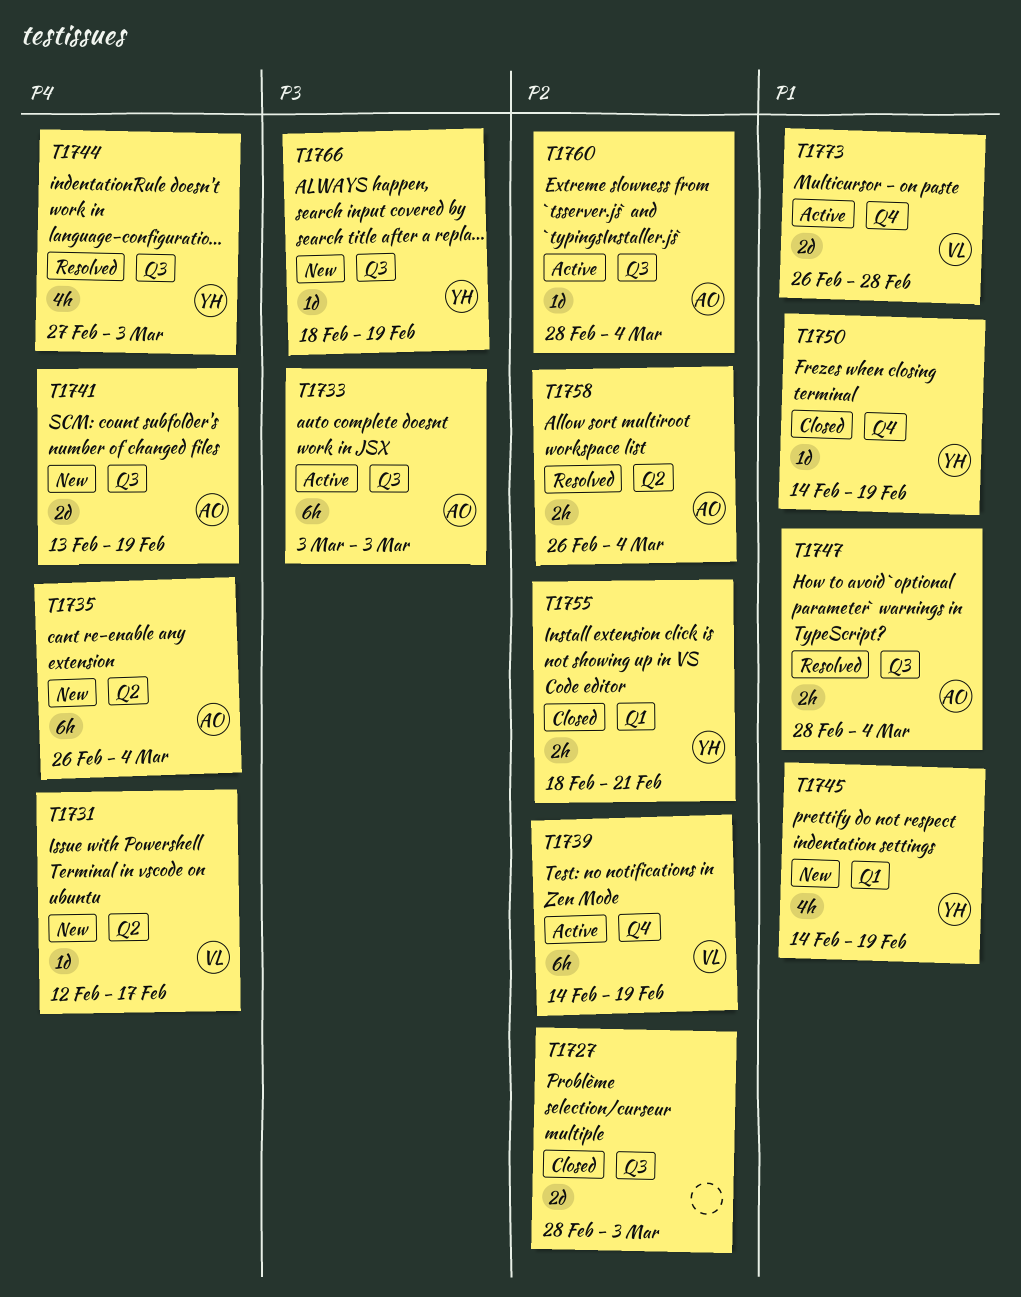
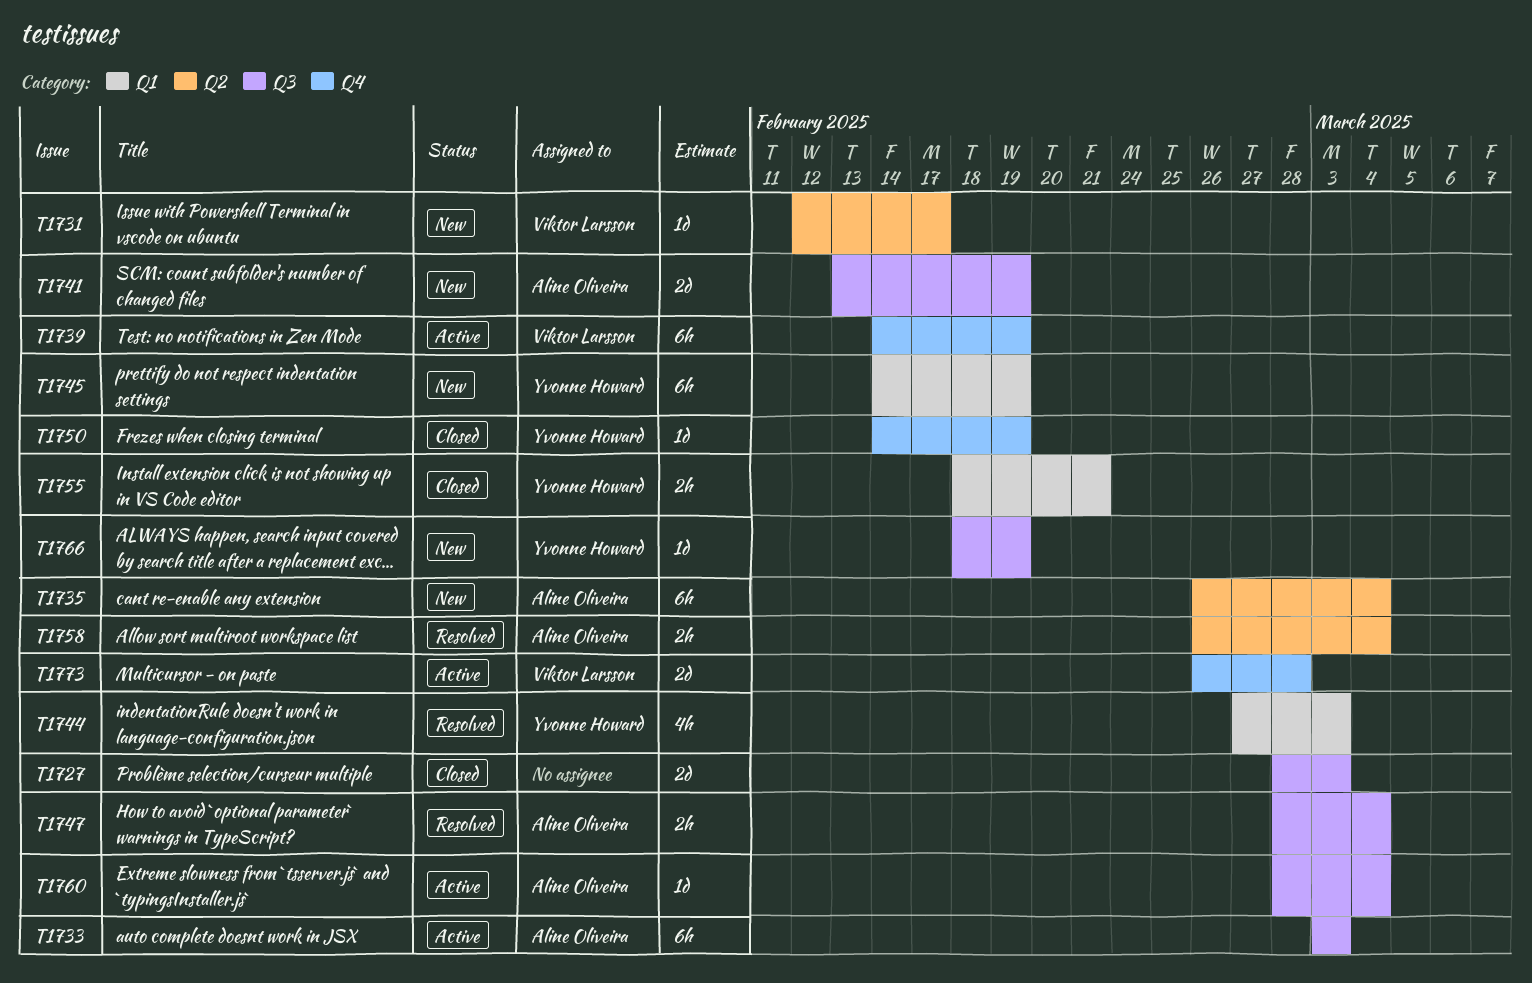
T1744, label: Q3 -> Q1
T1745, estimate: 4h -> 6h

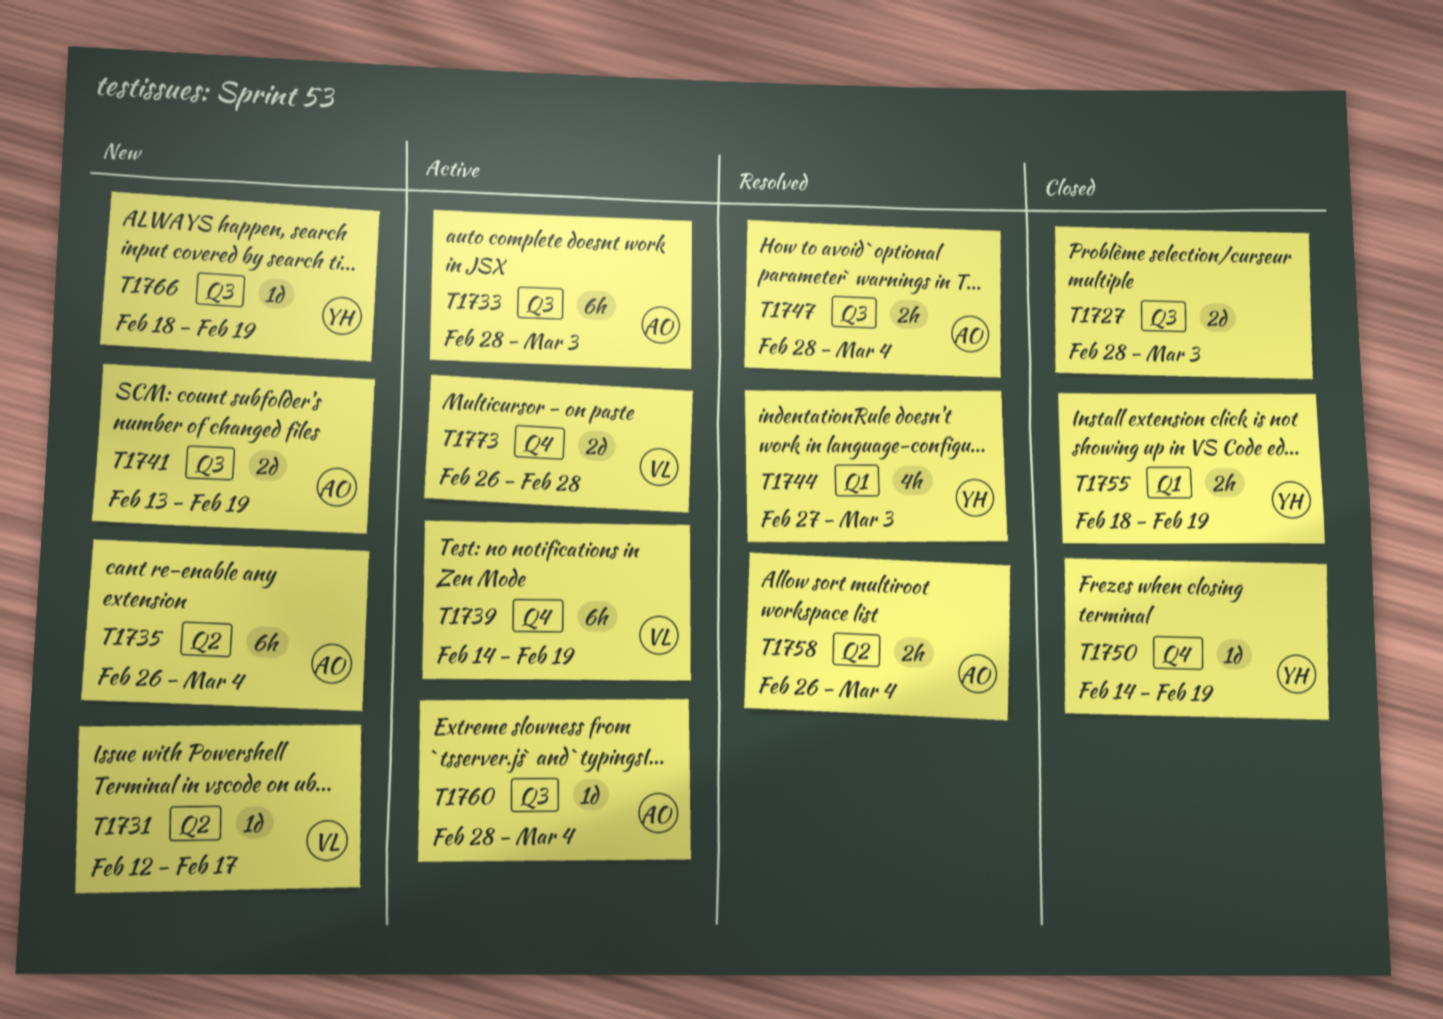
T1733, start: Mar 3 -> Feb 28
T1745: present -> none
T1755, due: Feb 21 -> Feb 19

